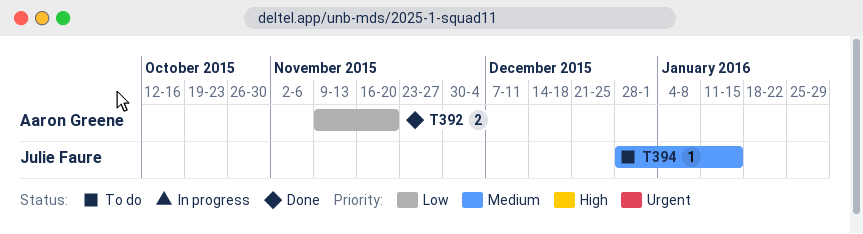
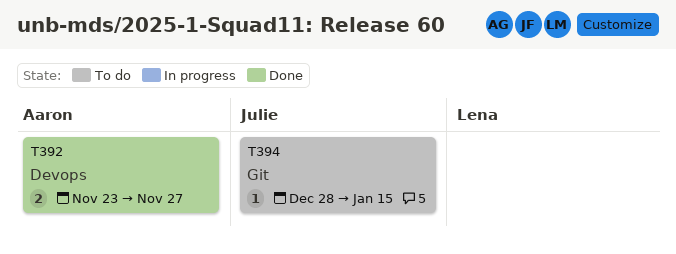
T392, start: Nov 9 -> Nov 23
T392, due: Nov 20 -> Nov 27

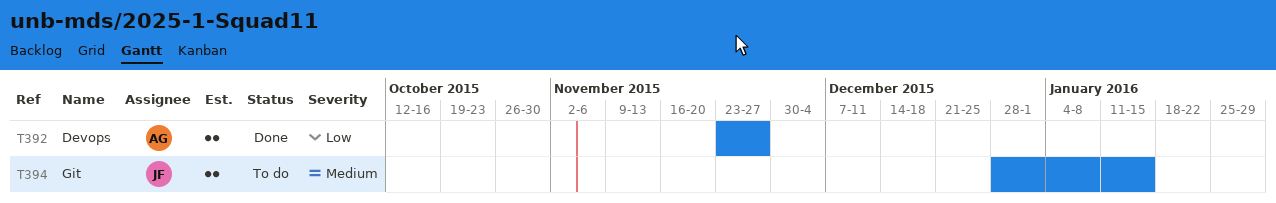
T394, estimate: 1 -> 2

